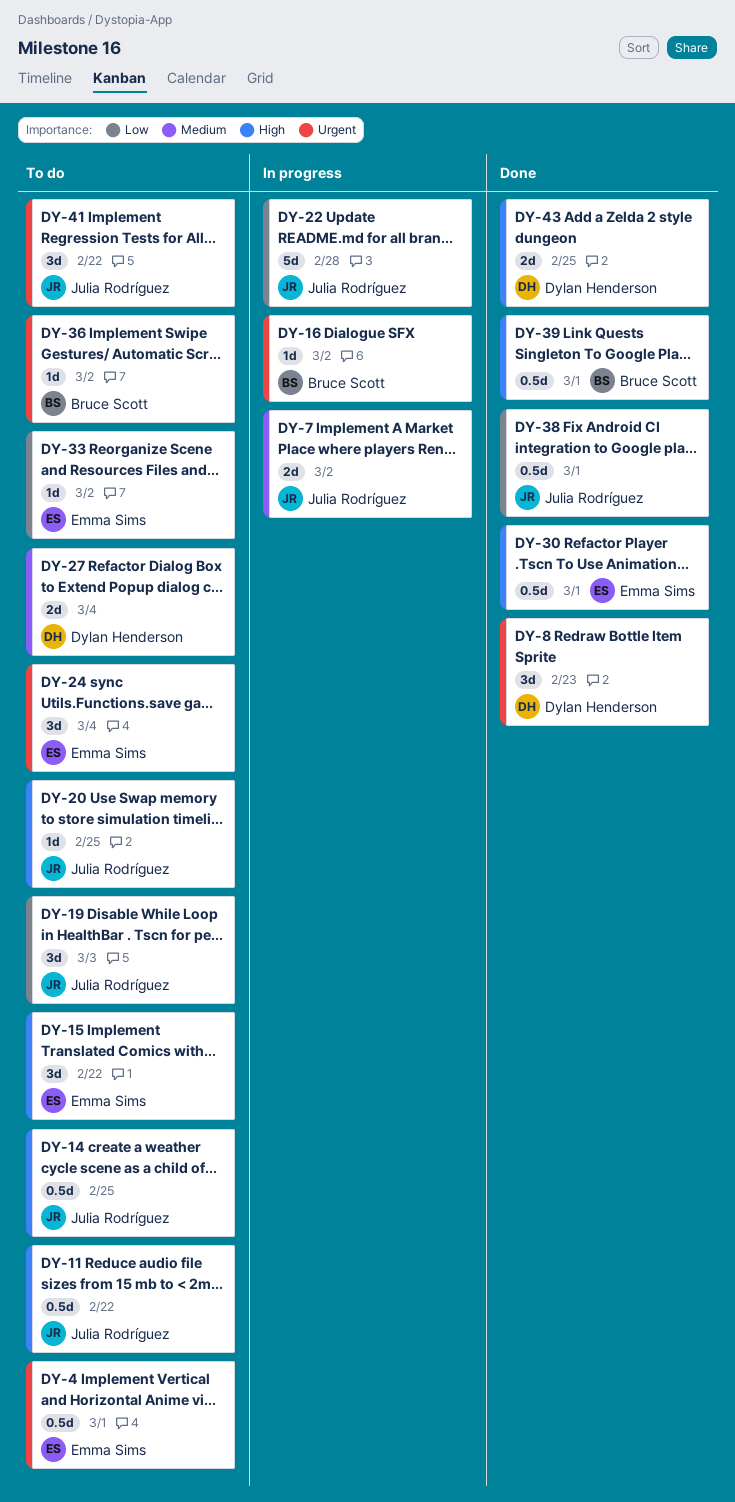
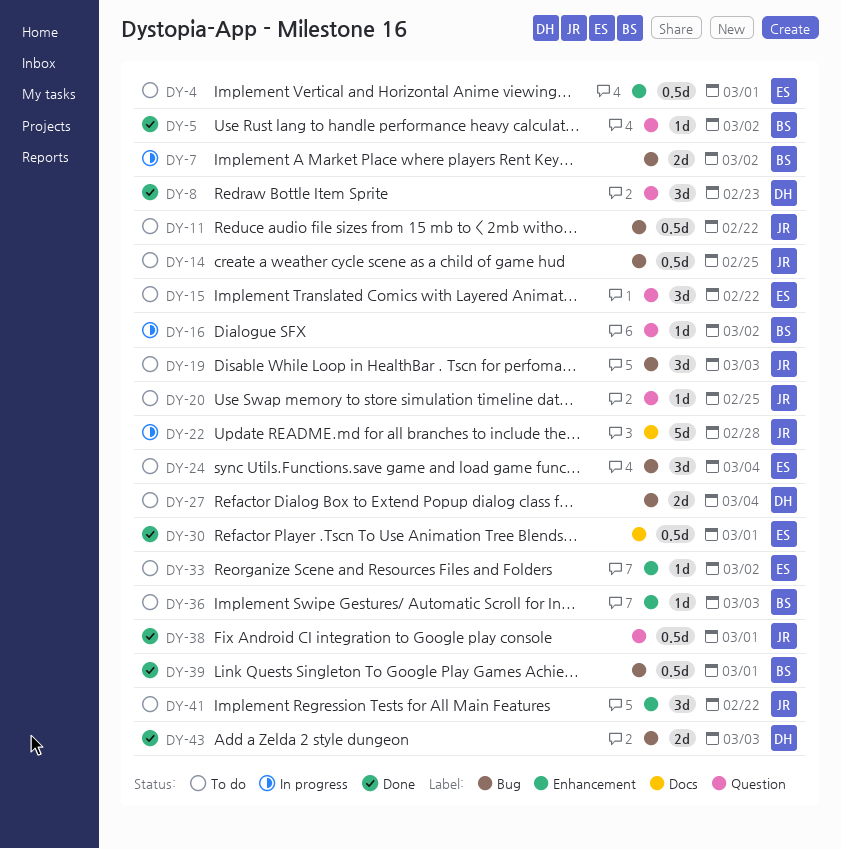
DY-5: none -> present
DY-7, owner: Julia Rodríguez -> Bruce Scott
DY-36, due: Mar 2 -> Mar 3
DY-43, due: Feb 25 -> Mar 3

